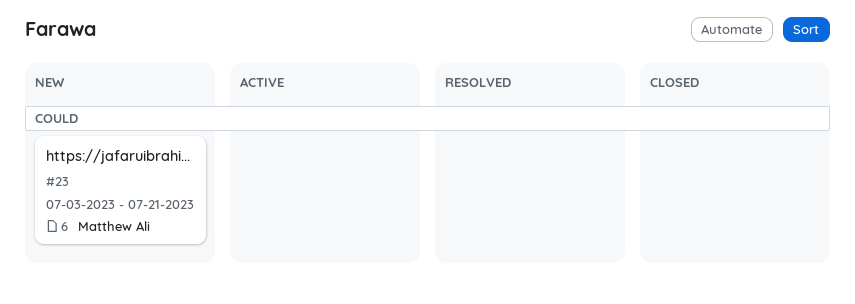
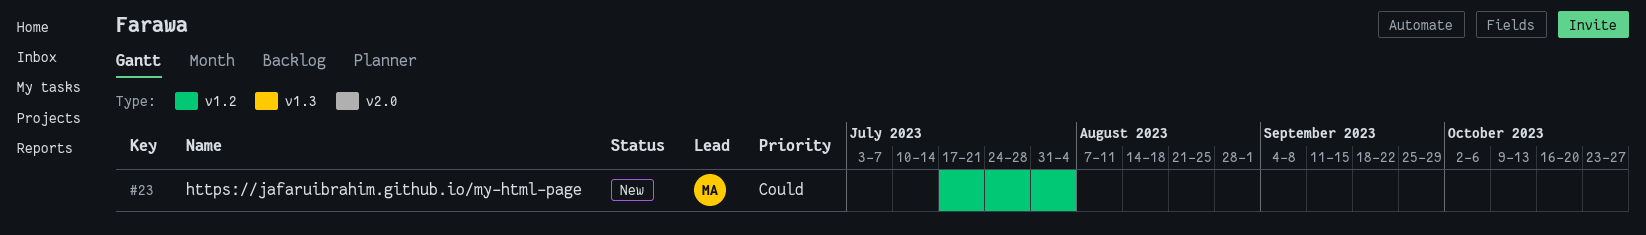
#23, start: Jul 3 -> Jul 17
#23, due: Jul 21 -> Aug 4

